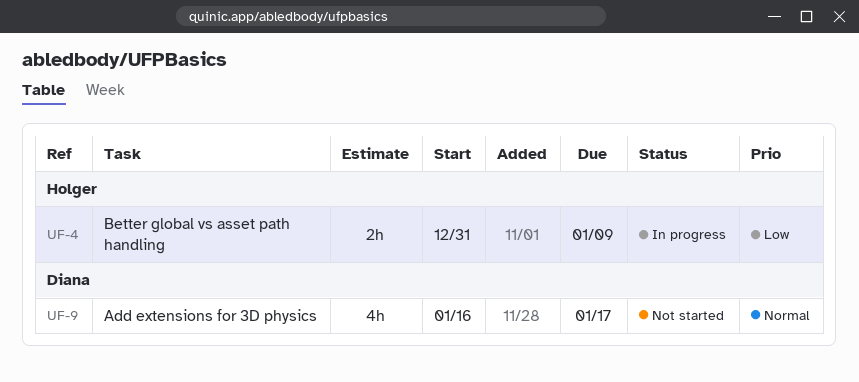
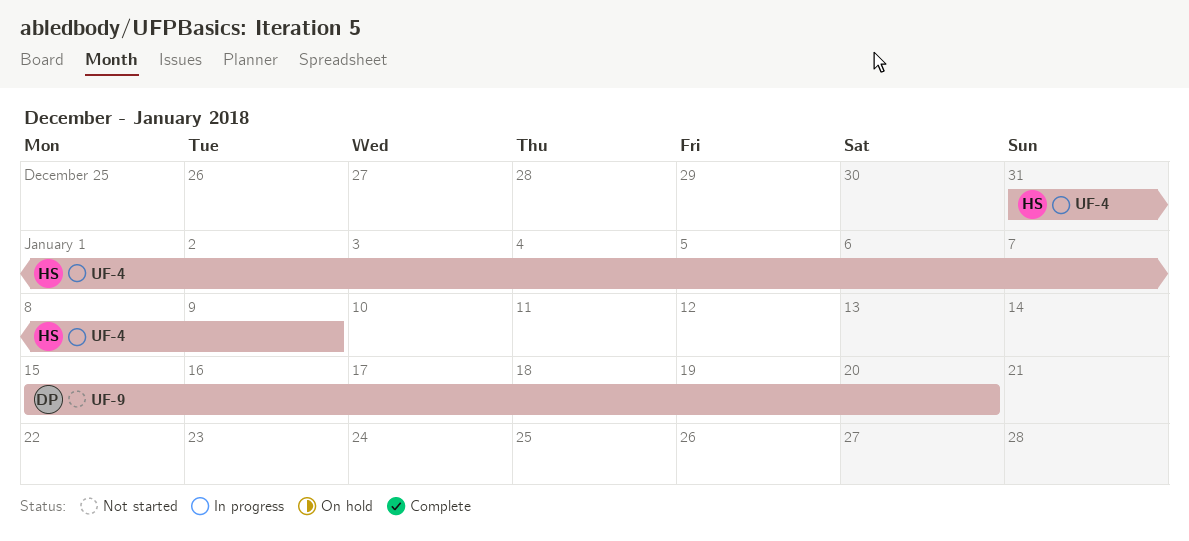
UF-9, start: Jan 16 -> Jan 15
UF-9, due: Jan 17 -> Jan 20

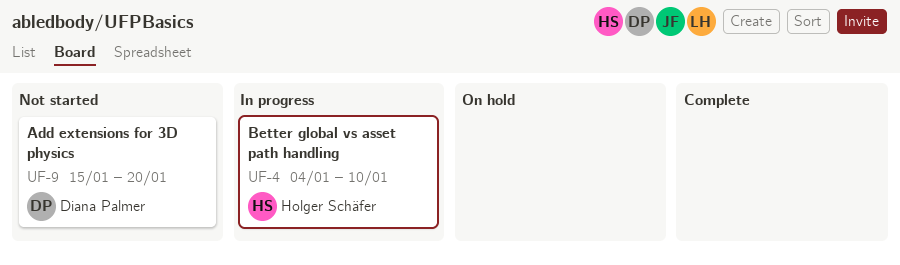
UF-4, start: Dec 31 -> Jan 4
UF-4, due: Jan 9 -> Jan 10

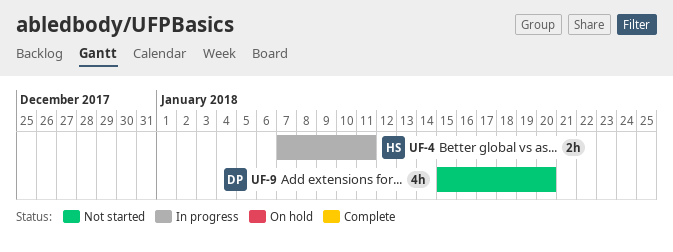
UF-4, start: Jan 4 -> Jan 7
UF-4, due: Jan 10 -> Jan 11

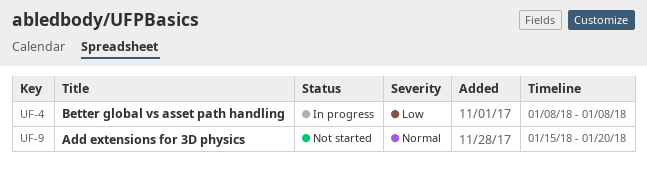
UF-4, start: Jan 7 -> Jan 8
UF-4, due: Jan 11 -> Jan 8

